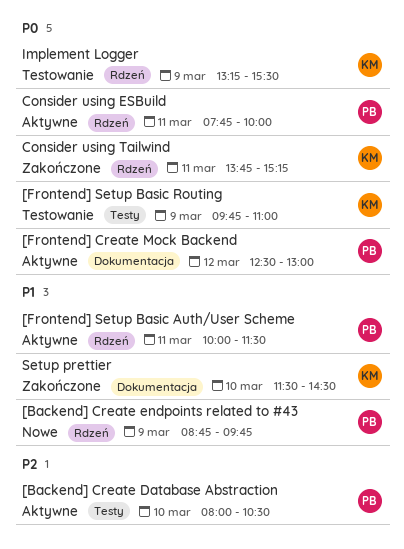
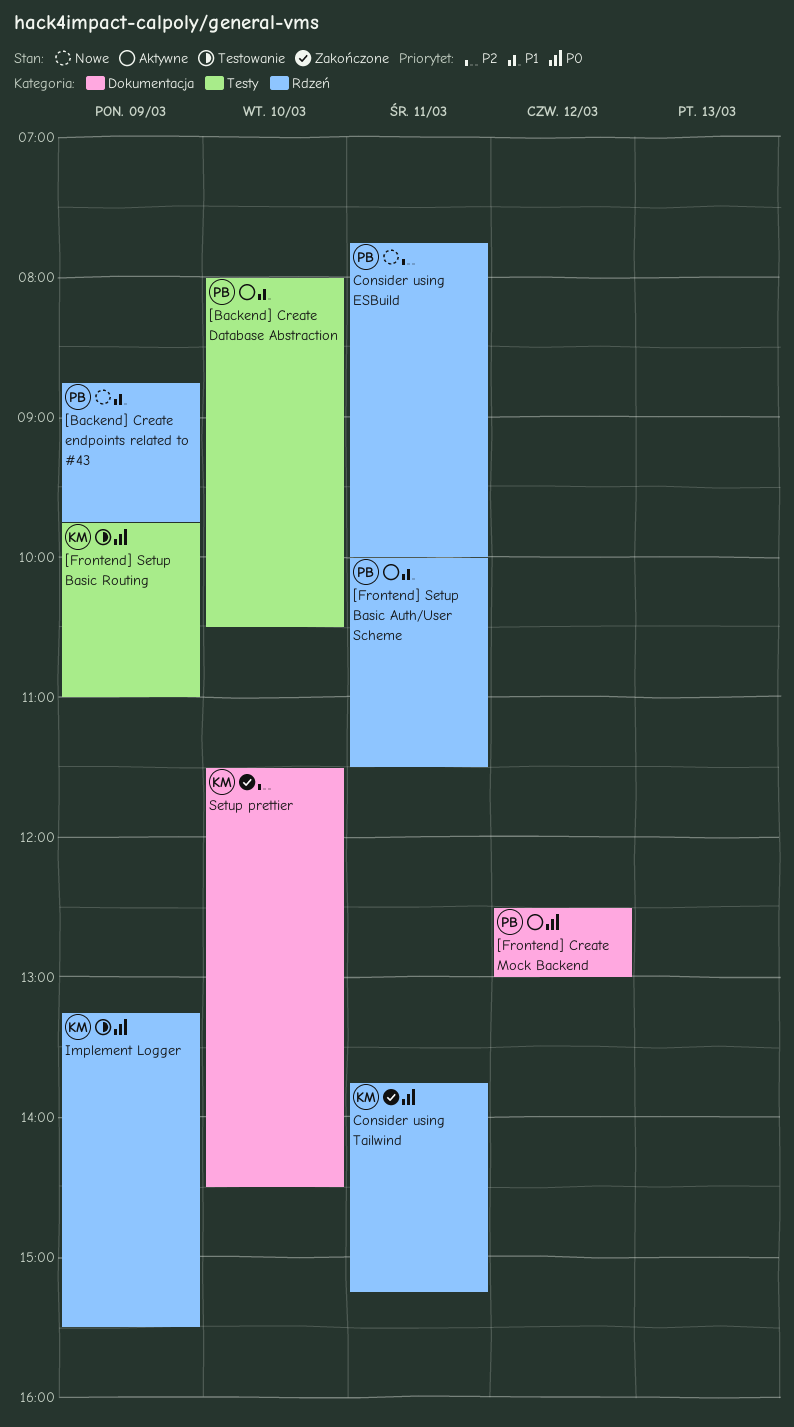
[Backend] Create Database Abstraction, priority: P2 -> P1
Consider using ESBuild, status: Aktywne -> Nowe
Consider using ESBuild, priority: P0 -> P2
Setup prettier, priority: P1 -> P2

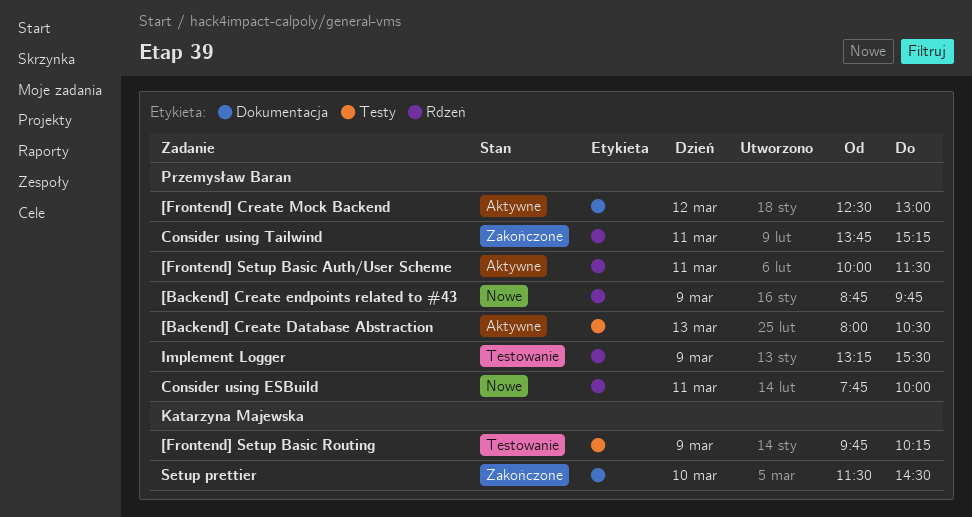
[Backend] Create Database Abstraction, day: Mar 10 -> Mar 13
[Frontend] Setup Basic Routing, ends: 11:00 -> 10:15
Consider using Tailwind, owner: Katarzyna Majewska -> Przemysław Baran
Implement Logger, owner: Katarzyna Majewska -> Przemysław Baran

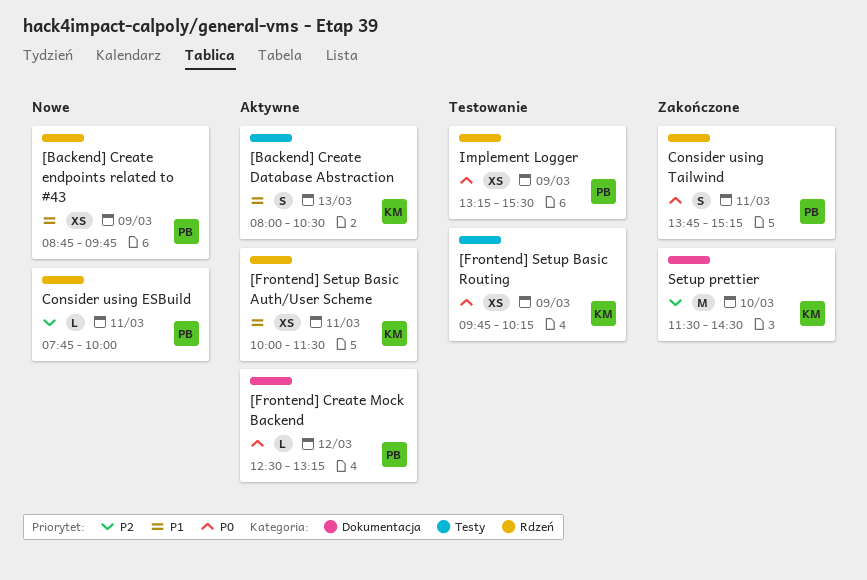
[Backend] Create Database Abstraction, owner: Przemysław Baran -> Katarzyna Majewska
[Frontend] Create Mock Backend, ends: 13:00 -> 13:15
[Frontend] Setup Basic Auth/User Scheme, owner: Przemysław Baran -> Katarzyna Majewska

